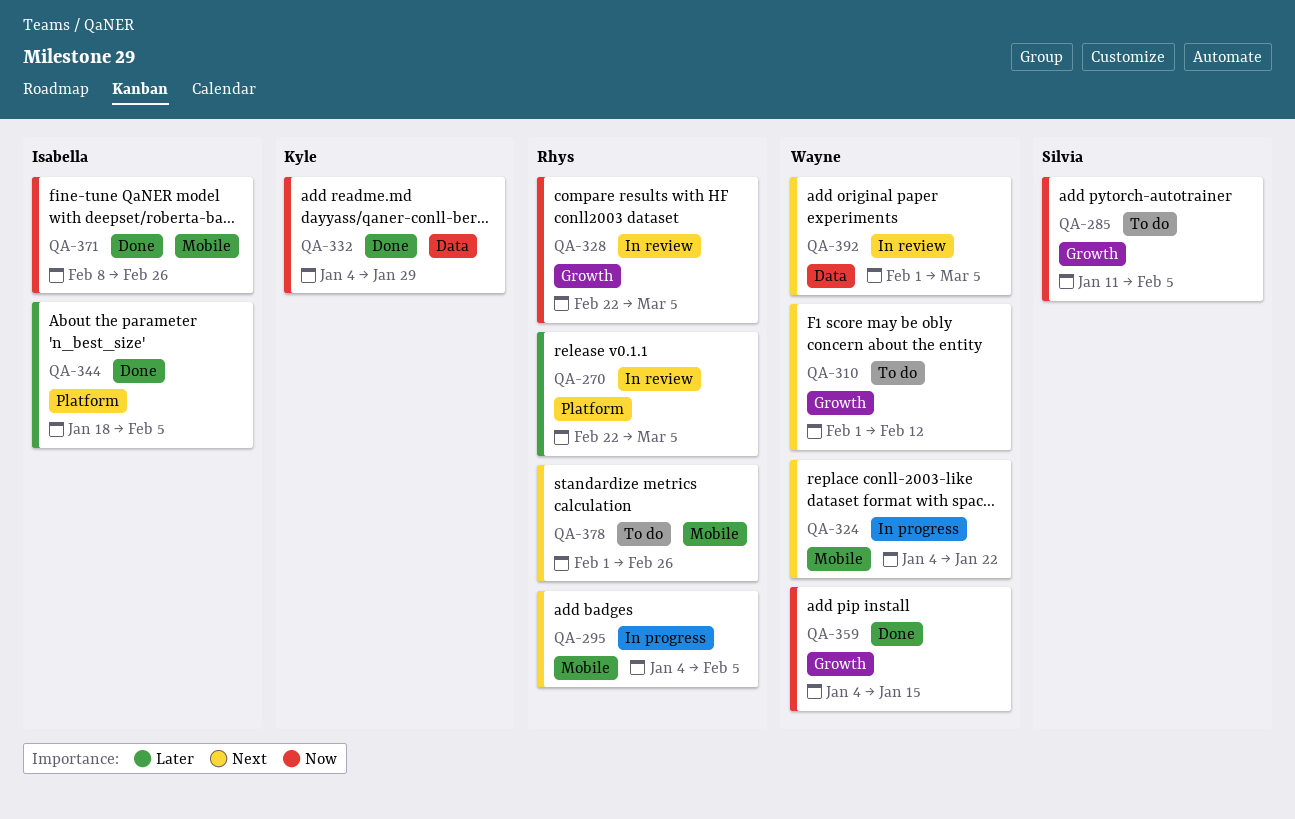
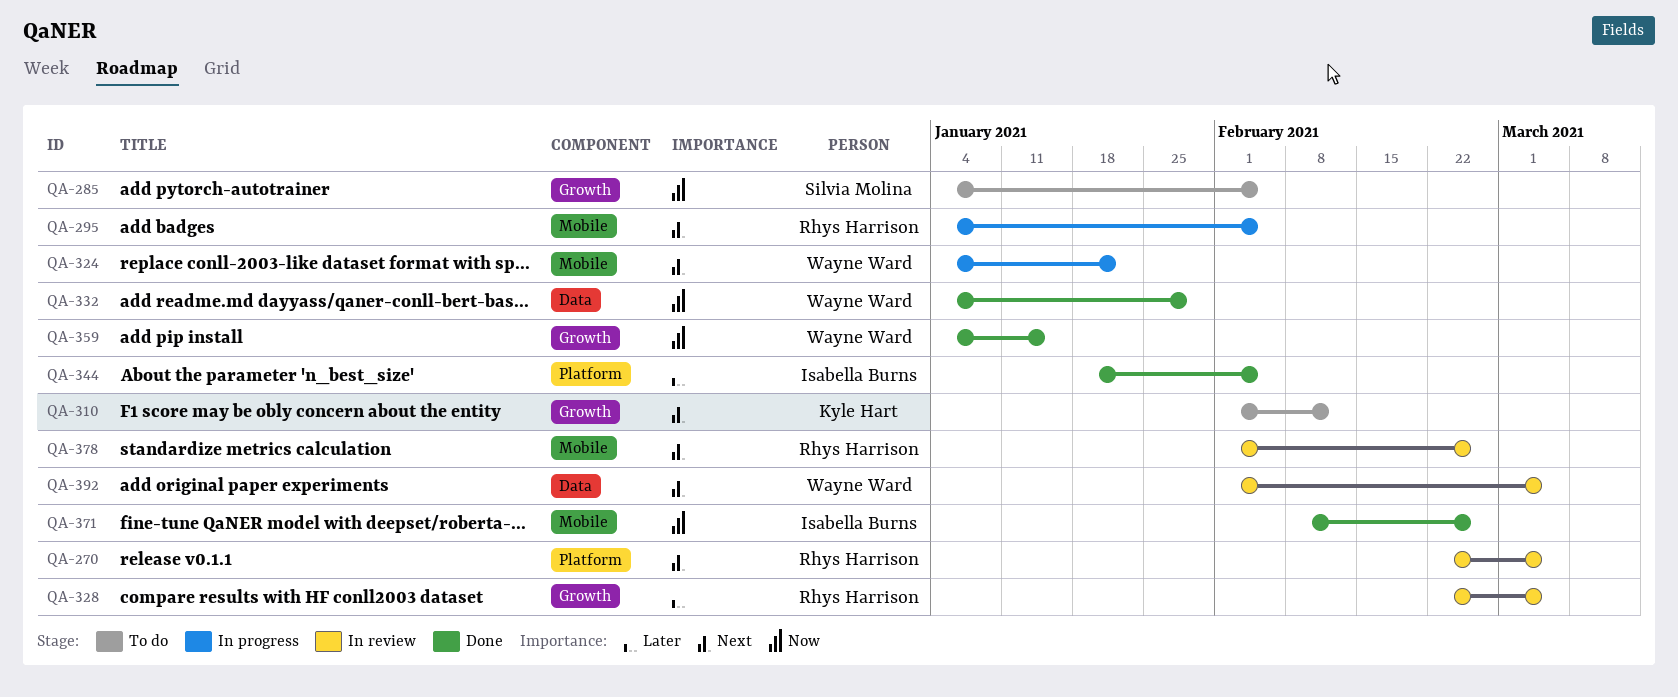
QA-270, priority: Later -> Next
QA-285, start: Jan 11 -> Jan 4
QA-310, owner: Wayne Ward -> Kyle Hart
QA-328, priority: Now -> Later
QA-332, owner: Kyle Hart -> Wayne Ward
QA-378, status: To do -> In review

